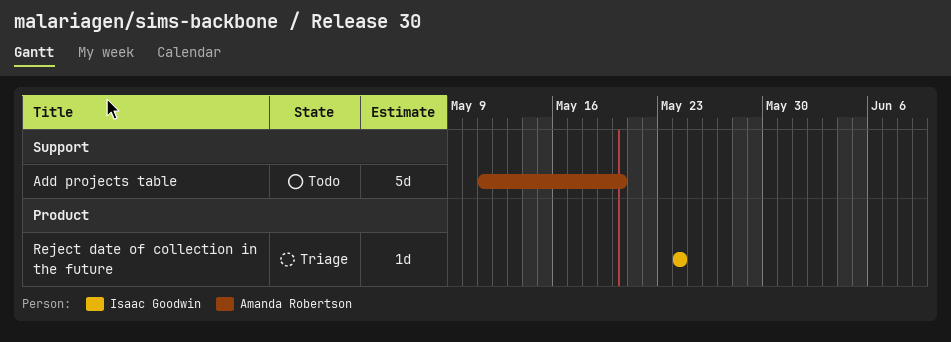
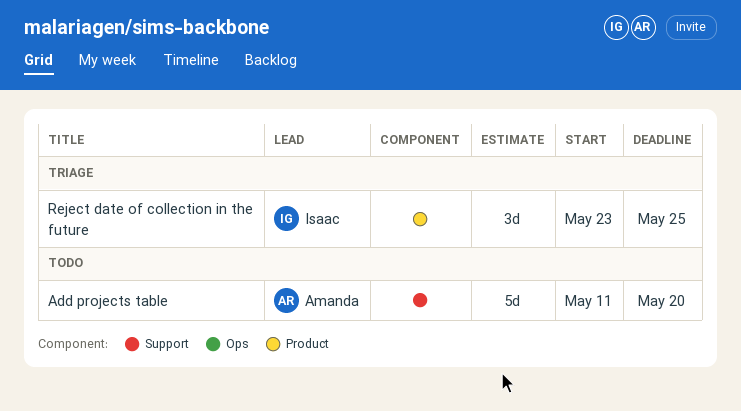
Reject date of collection in the future, estimate: 1d -> 3d
Reject date of collection in the future, start: May 24 -> May 23
Reject date of collection in the future, due: May 24 -> May 25

